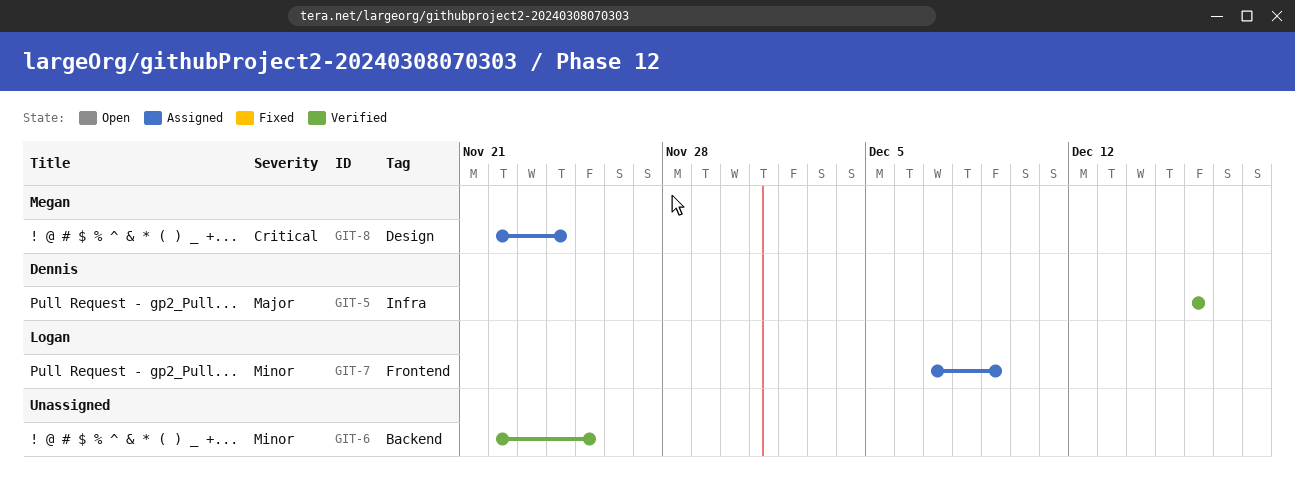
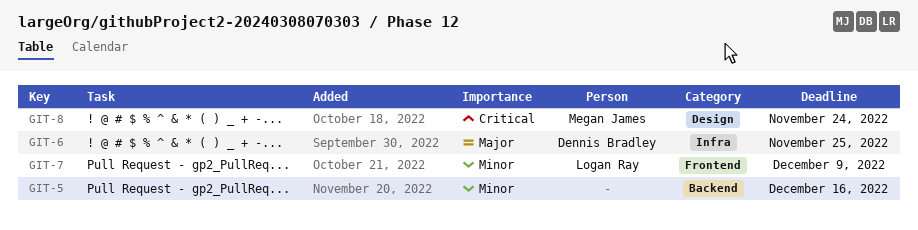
GIT-5, owner: Dennis Bradley -> none
GIT-5, priority: Major -> Minor
GIT-5, label: Infra -> Backend
GIT-6, owner: none -> Dennis Bradley
GIT-6, priority: Minor -> Major
GIT-6, label: Backend -> Infra

